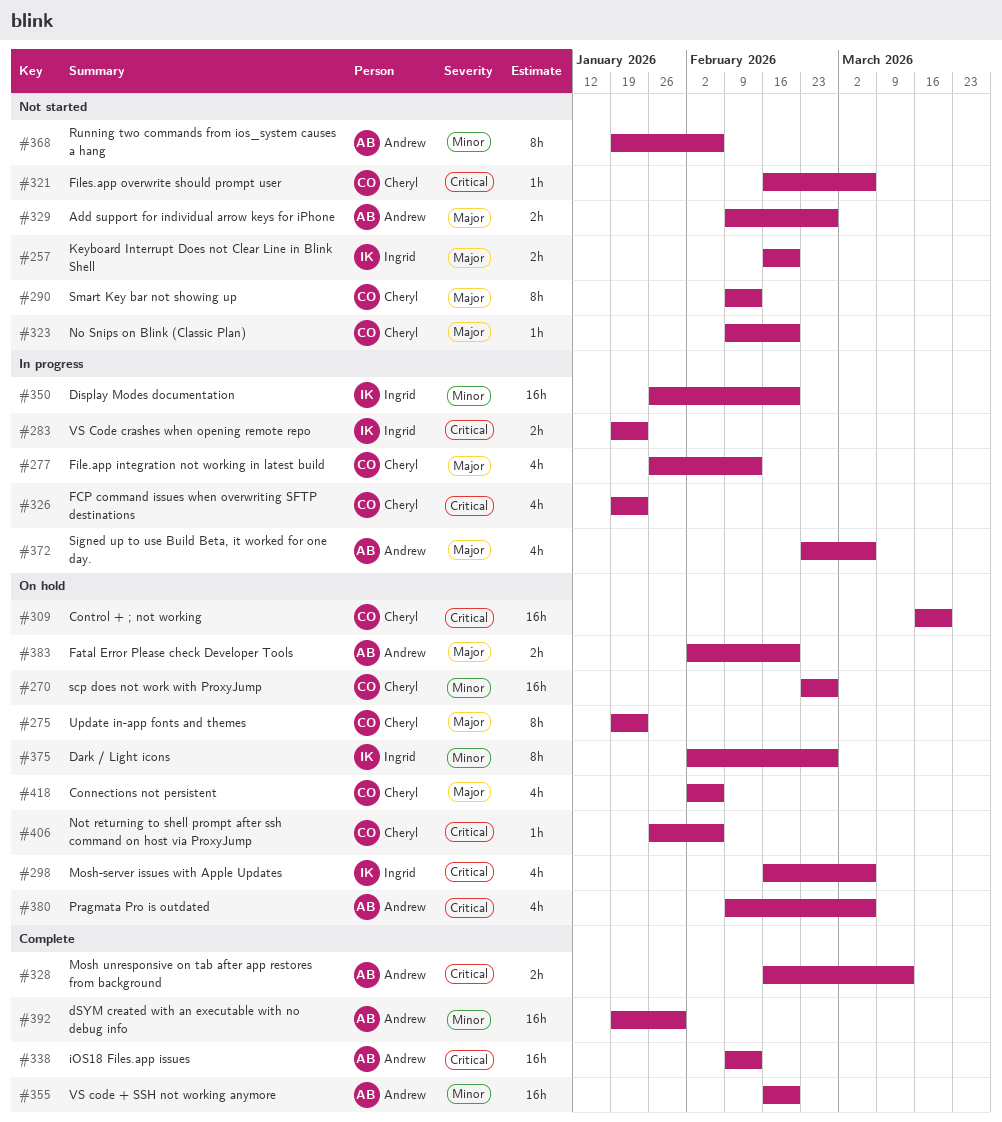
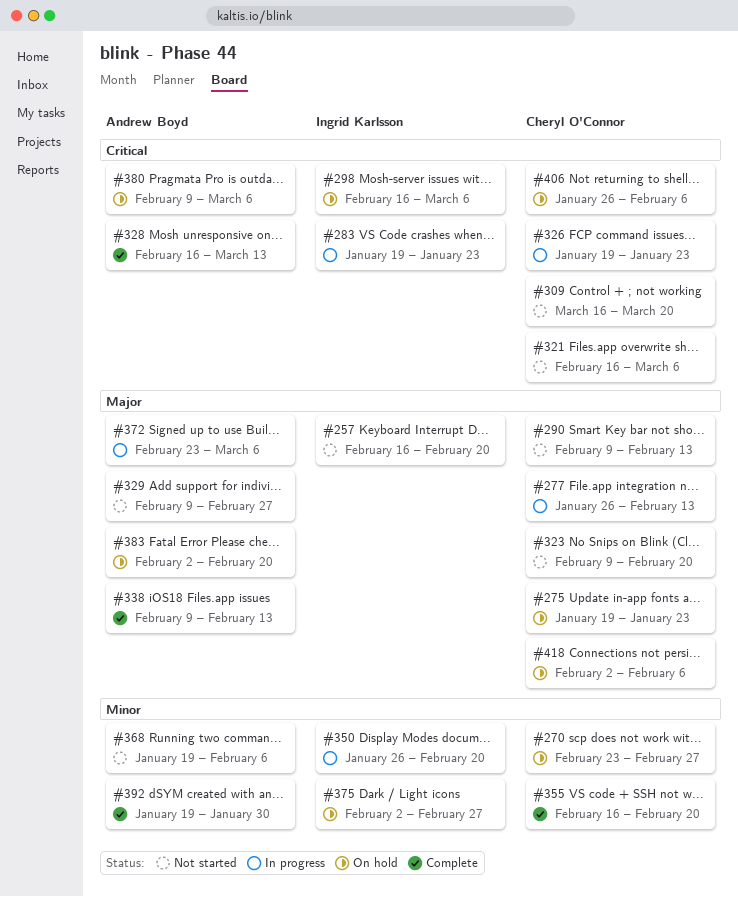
#309, status: On hold -> Not started
#338, priority: Critical -> Major
#355, owner: Andrew Boyd -> Cheryl O'Connor

